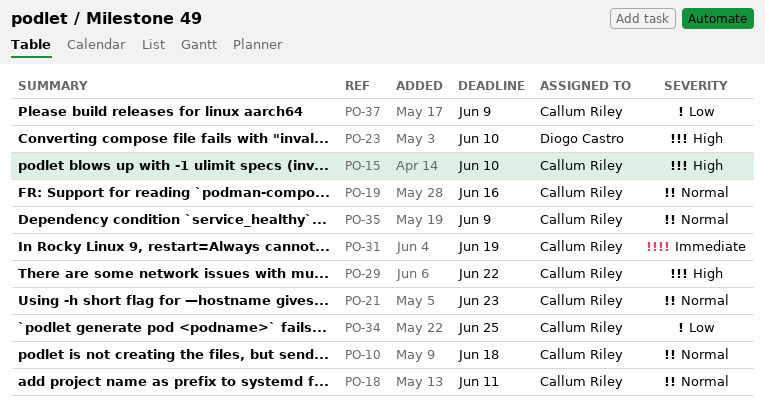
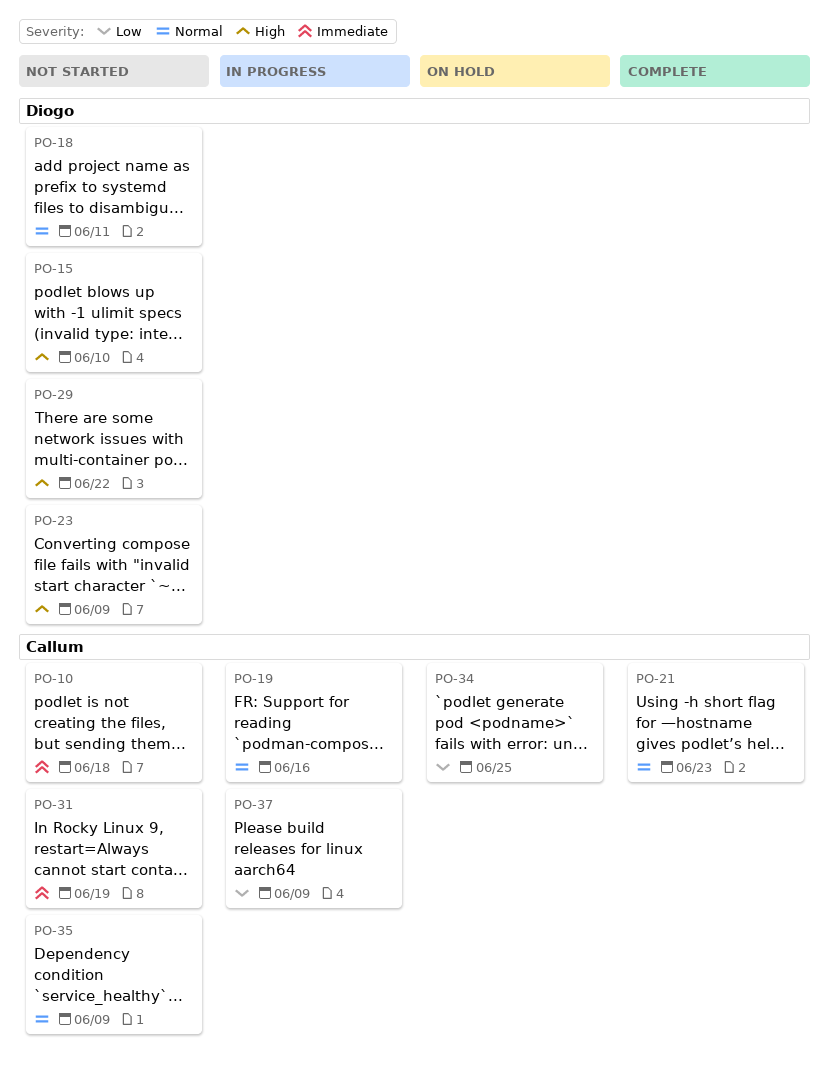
PO-10, priority: Normal -> Immediate
PO-15, owner: Callum Riley -> Diogo Castro
PO-18, owner: Callum Riley -> Diogo Castro
PO-23, due: Jun 10 -> Jun 9
PO-29, owner: Callum Riley -> Diogo Castro

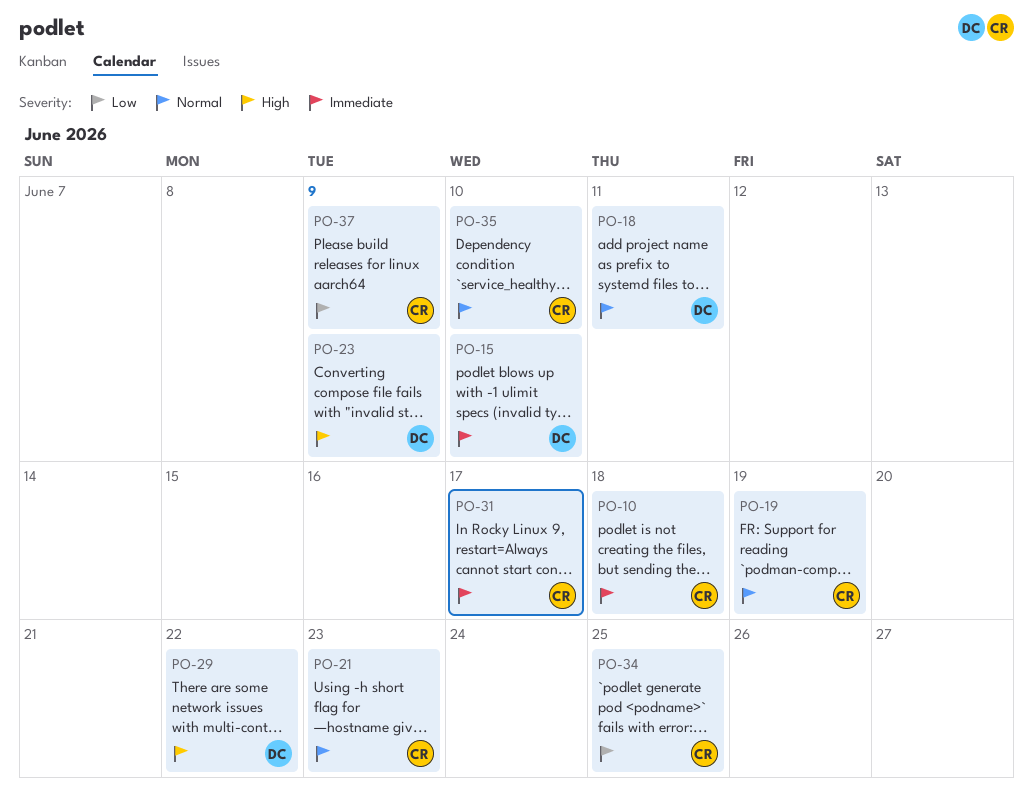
PO-15, priority: High -> Immediate
PO-19, due: Jun 16 -> Jun 19
PO-31, due: Jun 19 -> Jun 17
PO-35, due: Jun 9 -> Jun 10

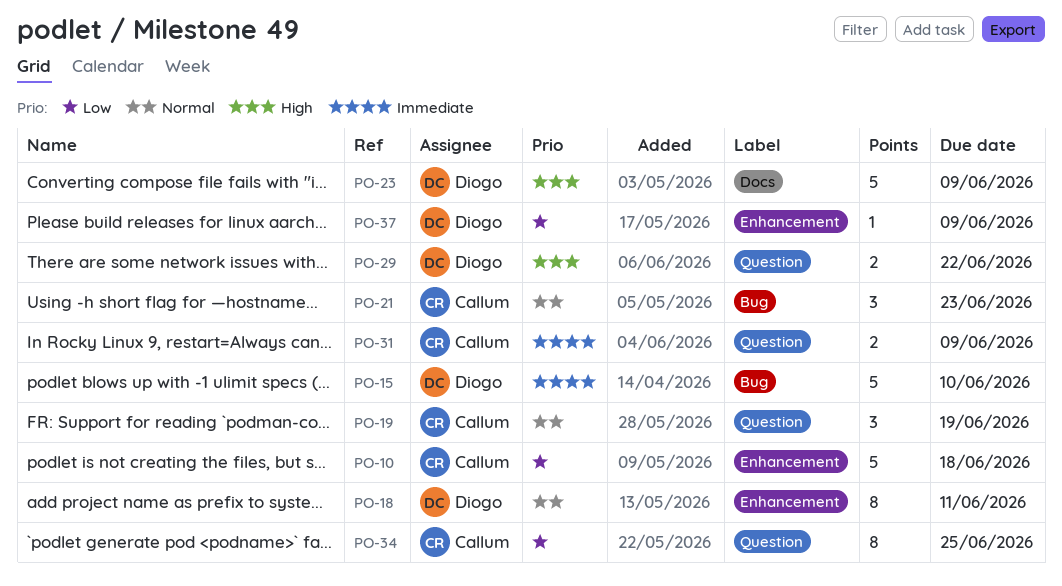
PO-10, priority: Immediate -> Low
PO-31, due: Jun 17 -> Jun 9
PO-35: present -> none
PO-37, owner: Callum -> Diogo

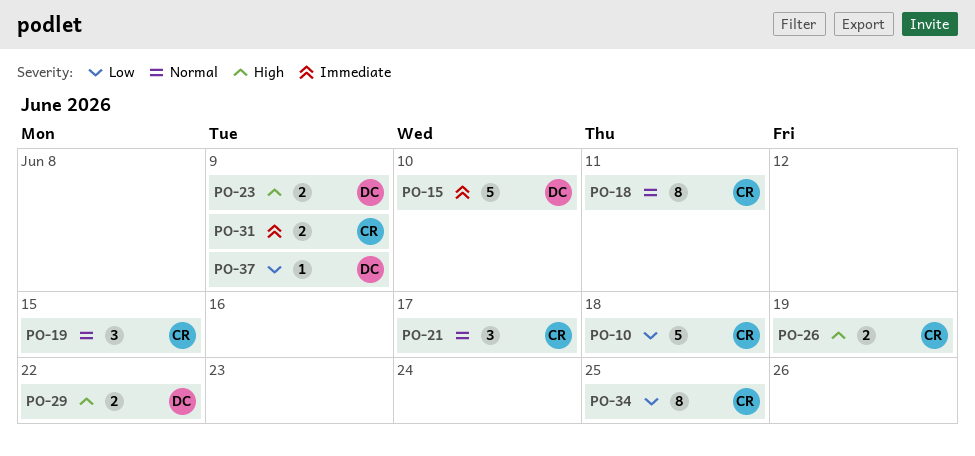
PO-18, owner: Diogo -> Callum
PO-19, due: Jun 19 -> Jun 15
PO-21, due: Jun 23 -> Jun 17
PO-23, estimate: 5 -> 2
PO-26: none -> present

